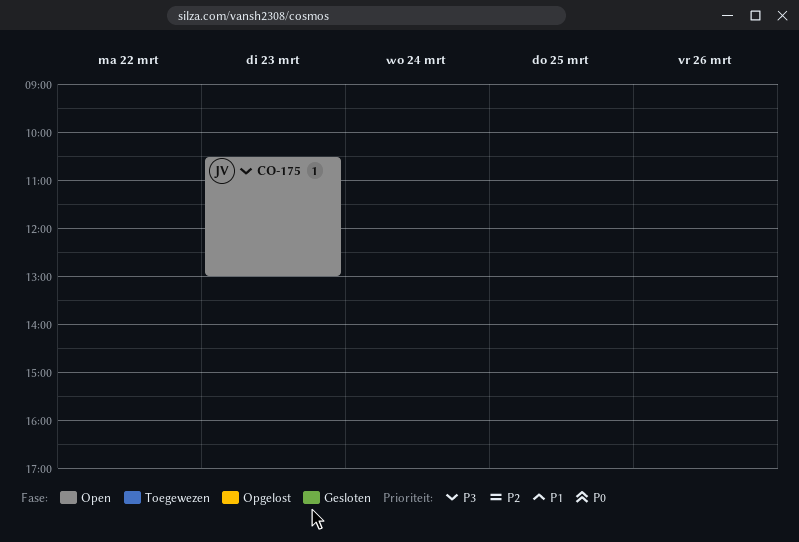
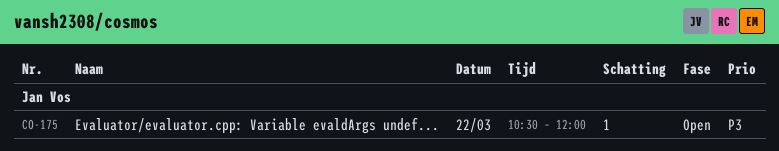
CO-175, day: Mar 23 -> Mar 22
CO-175, ends: 13:00 -> 12:00

